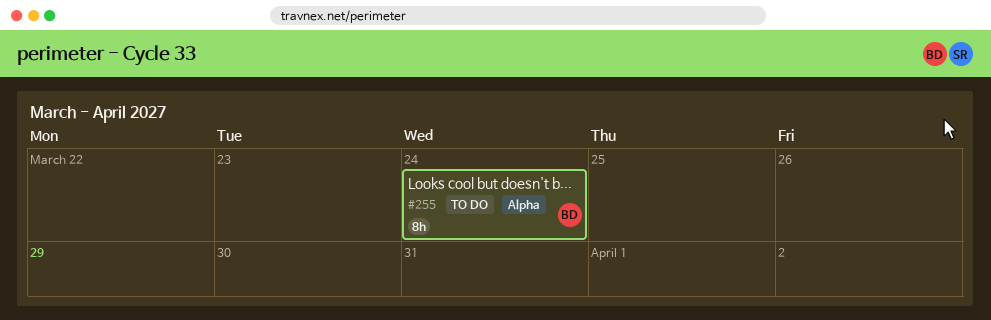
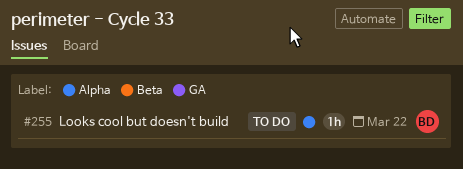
#255, estimate: 8h -> 1h
#255, due: Mar 24 -> Mar 22

